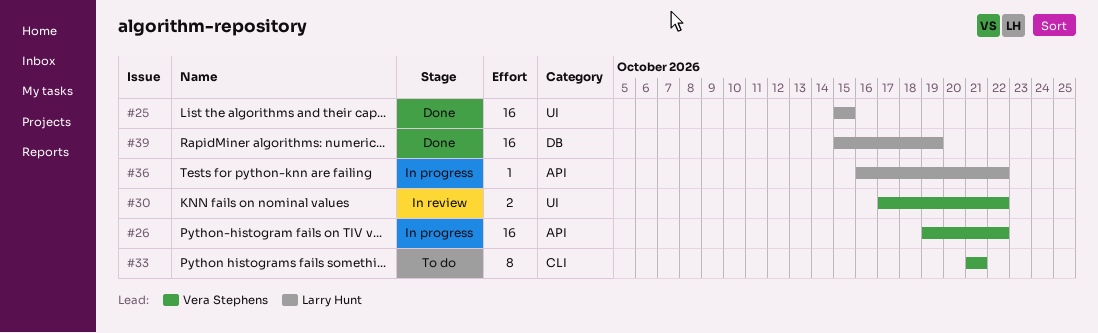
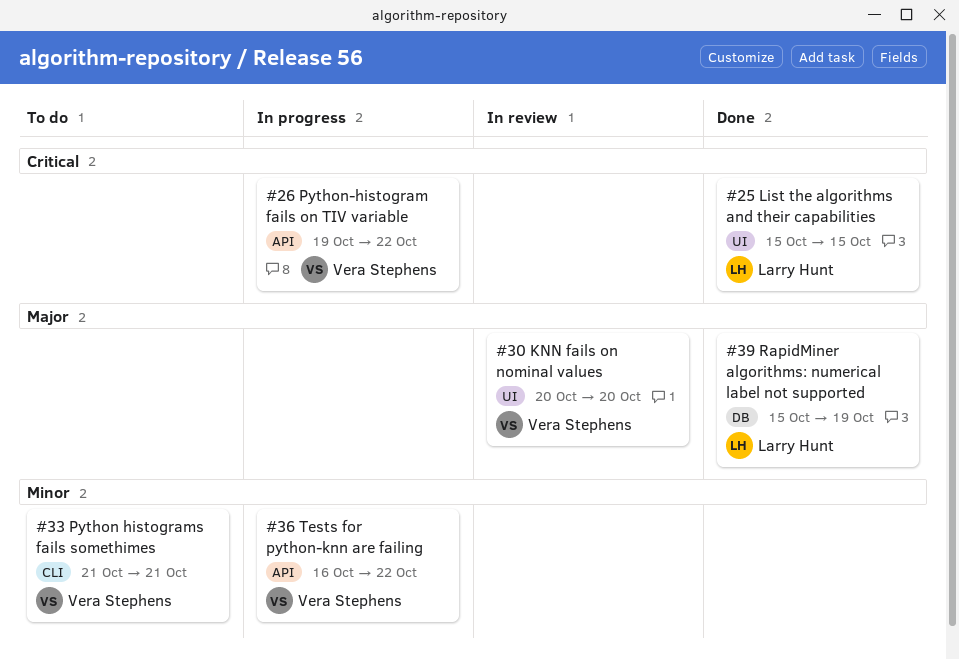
#30, start: Oct 17 -> Oct 20
#30, due: Oct 22 -> Oct 20
#36, owner: Larry Hunt -> Vera Stephens

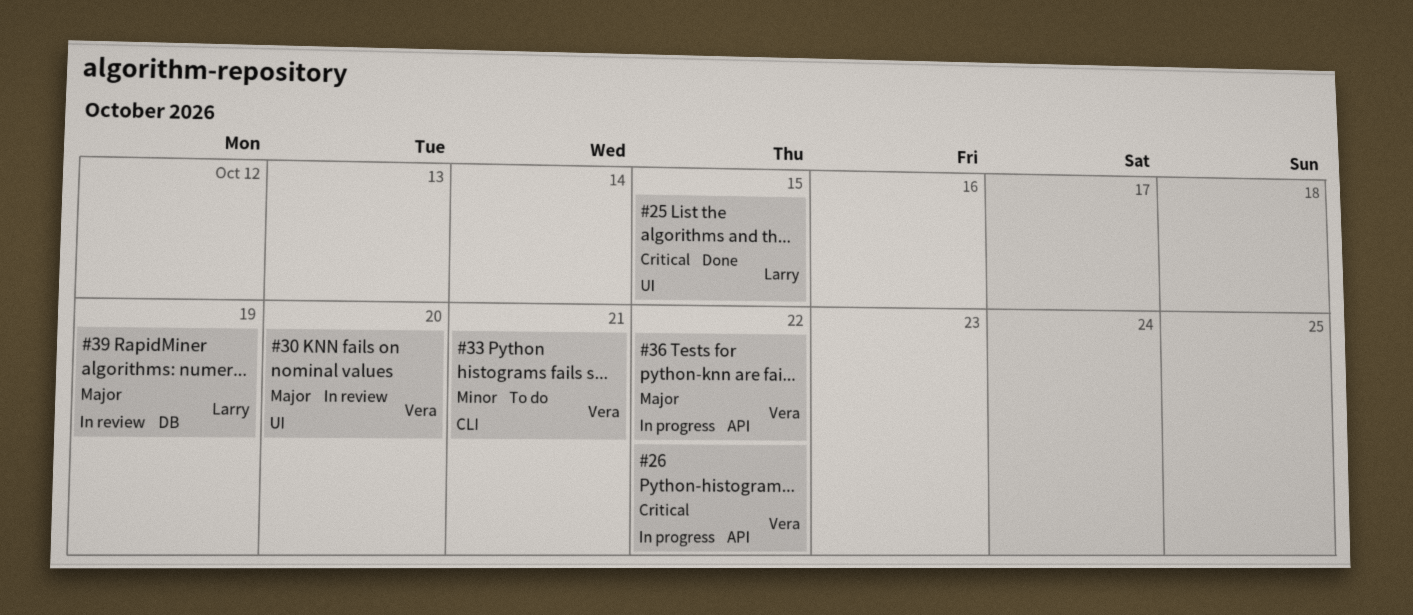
#36, priority: Minor -> Major
#39, status: Done -> In review

